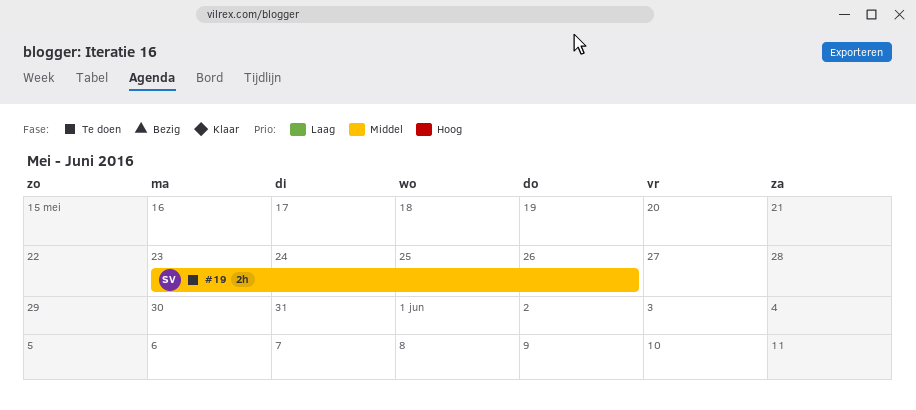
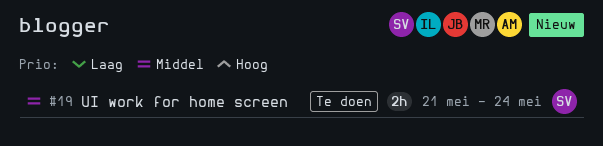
#19, start: May 23 -> May 21
#19, due: May 26 -> May 24

